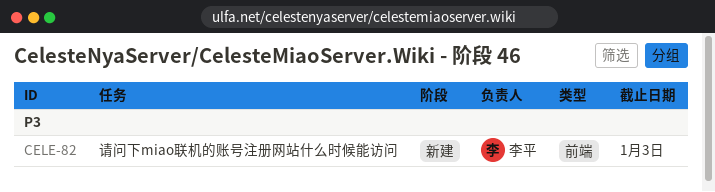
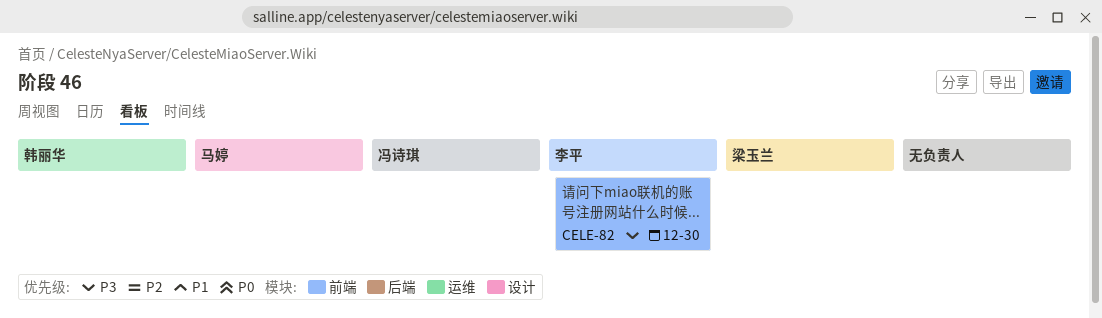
CELE-82, due: Jan 3 -> Dec 30

